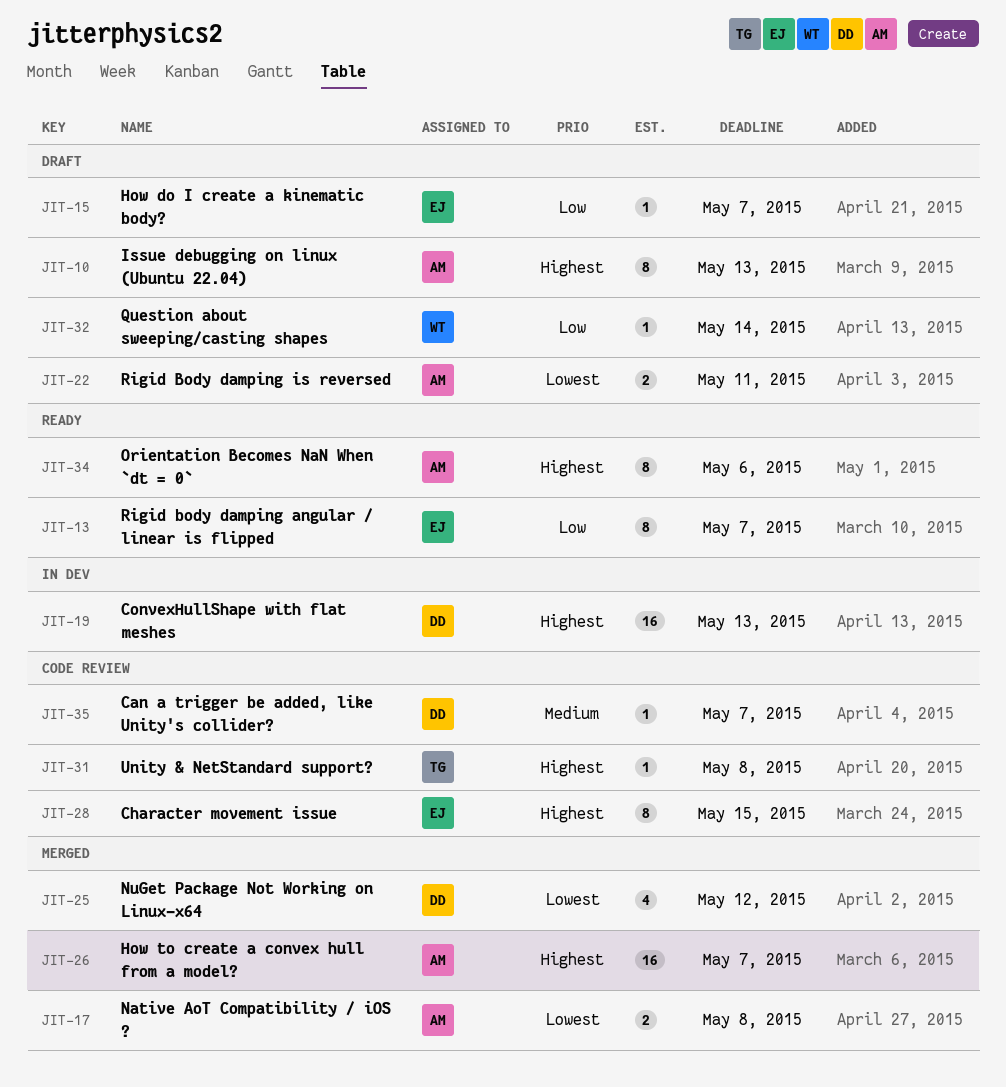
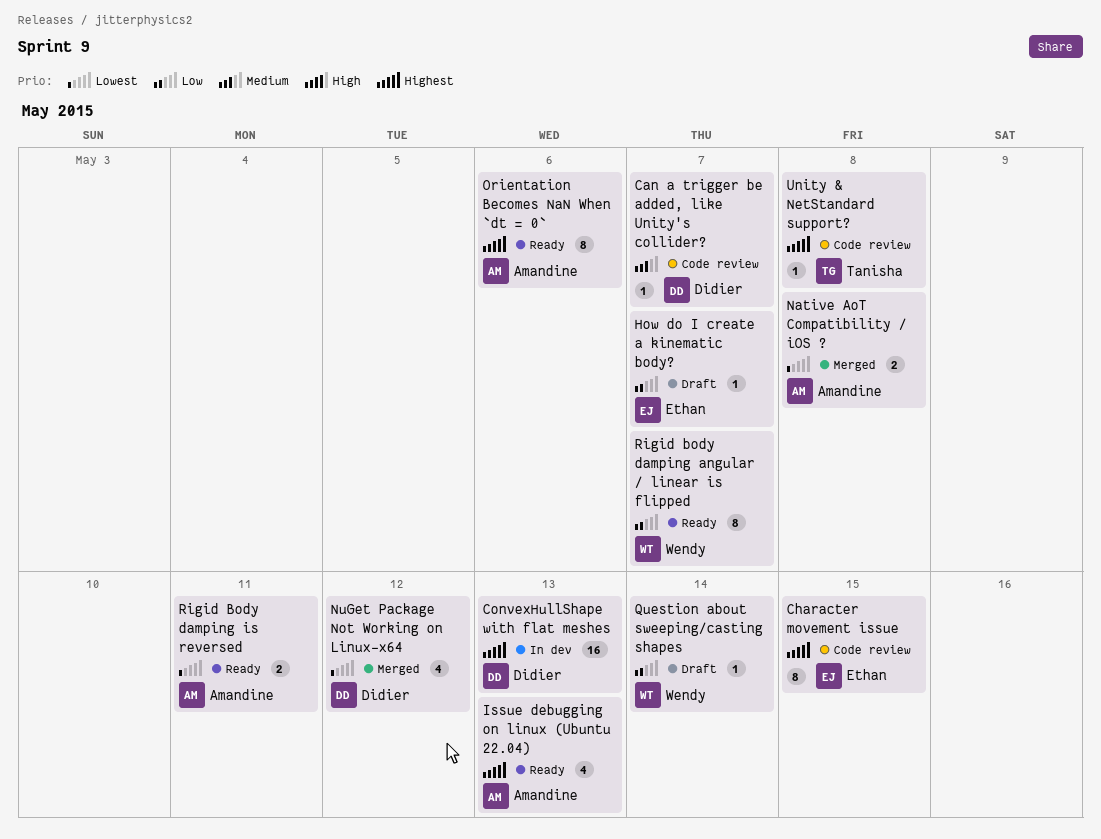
How to create a convex hull from a model?: present -> none
Issue debugging on linux (Ubuntu 22.04), status: Draft -> Ready
Issue debugging on linux (Ubuntu 22.04), estimate: 8 -> 4
Rigid body damping angular / linear is flipped, owner: Ethan -> Wendy
Rigid Body damping is reversed, status: Draft -> Ready

